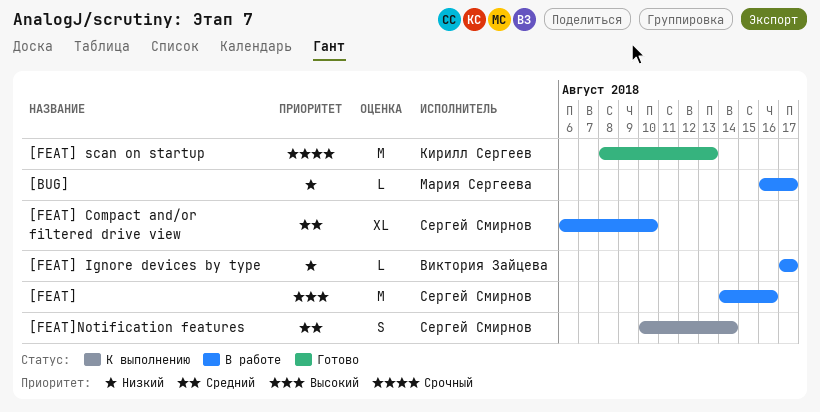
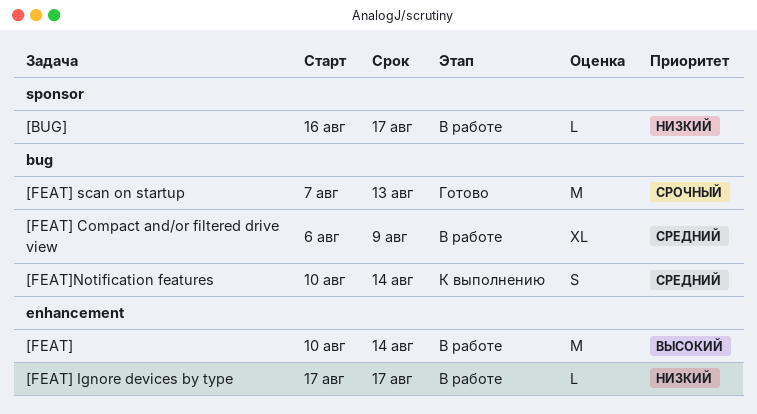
[FEAT], start: Aug 14 -> Aug 10
[FEAT], due: Aug 16 -> Aug 14
[FEAT] Compact and/or filtered drive view, due: Aug 10 -> Aug 9
[FEAT] scan on startup, start: Aug 8 -> Aug 7

